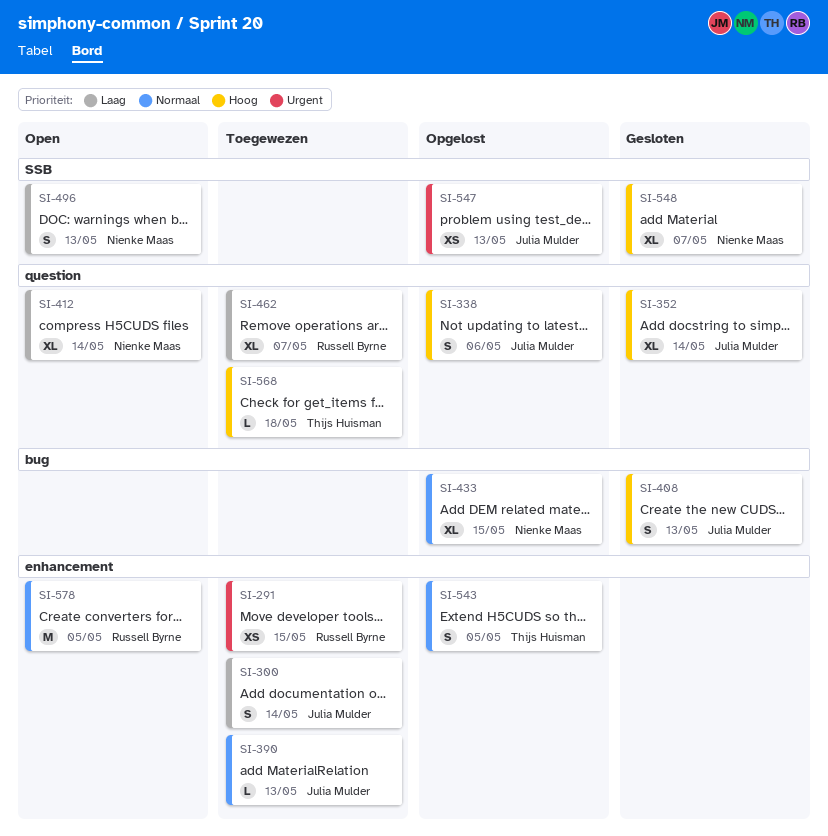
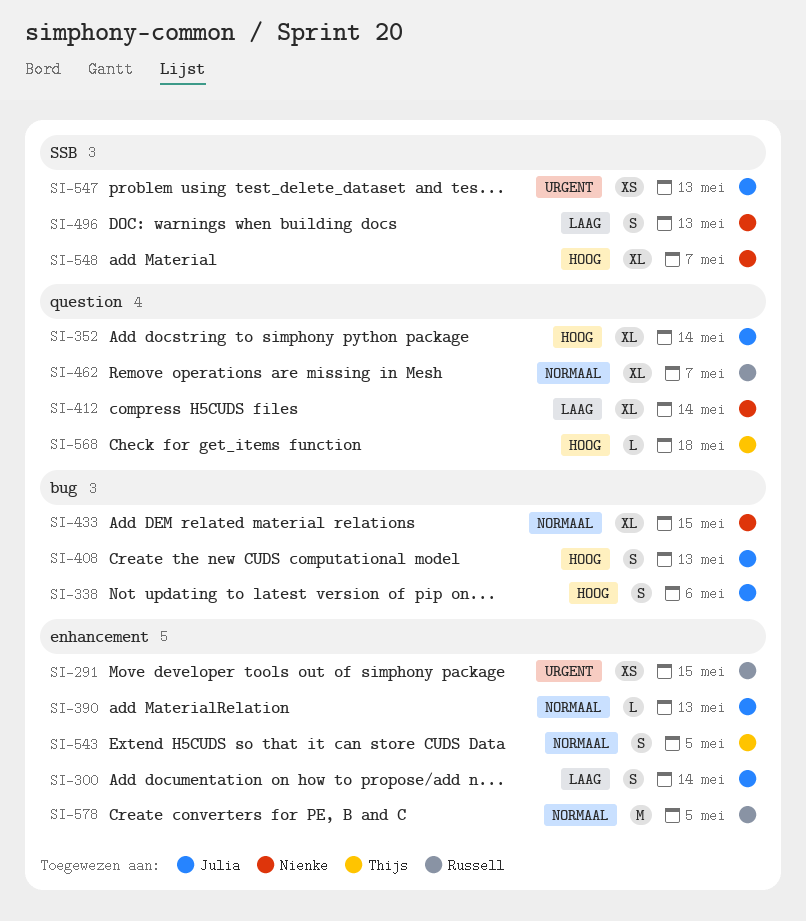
SI-338, label: question -> bug
SI-462, priority: Laag -> Normaal

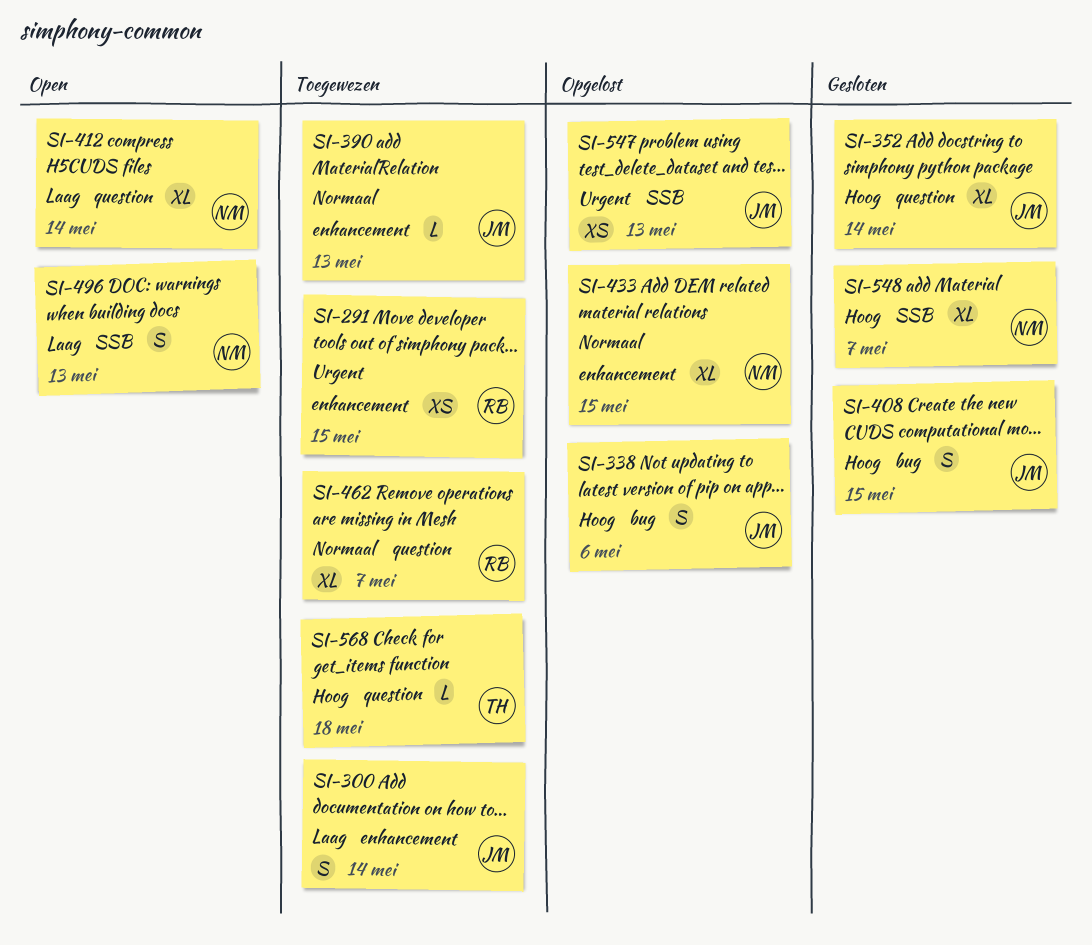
SI-408, due: May 13 -> May 15
SI-433, label: bug -> enhancement
SI-543: present -> none
SI-578: present -> none

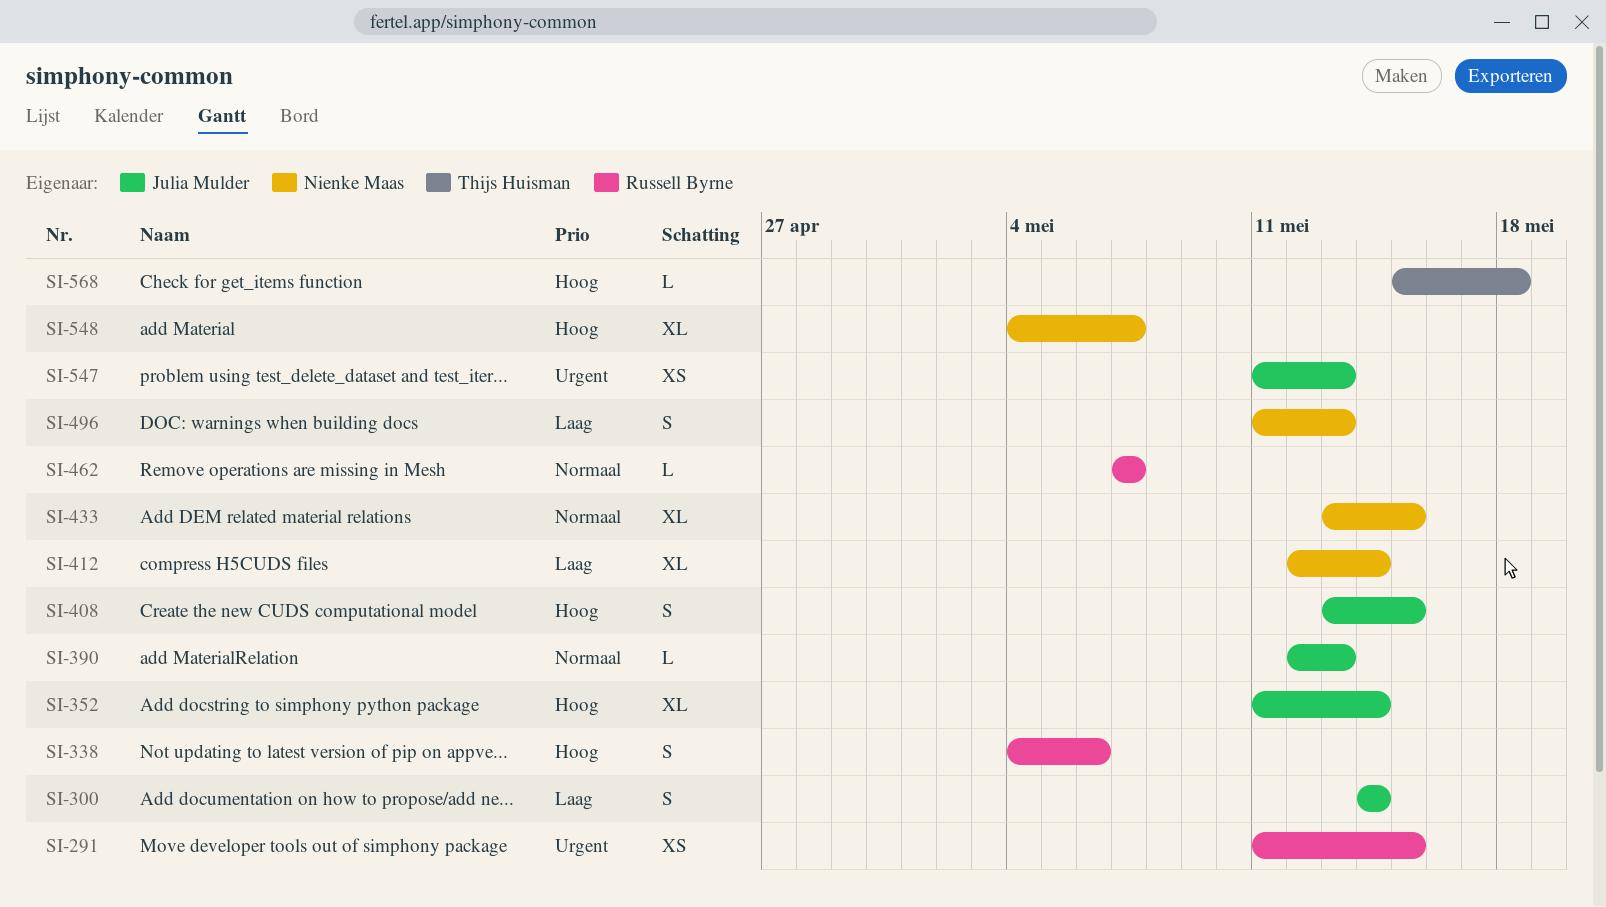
SI-338, owner: Julia Mulder -> Russell Byrne
SI-462, estimate: XL -> L

